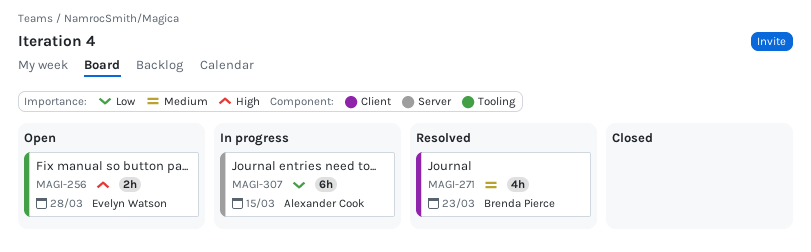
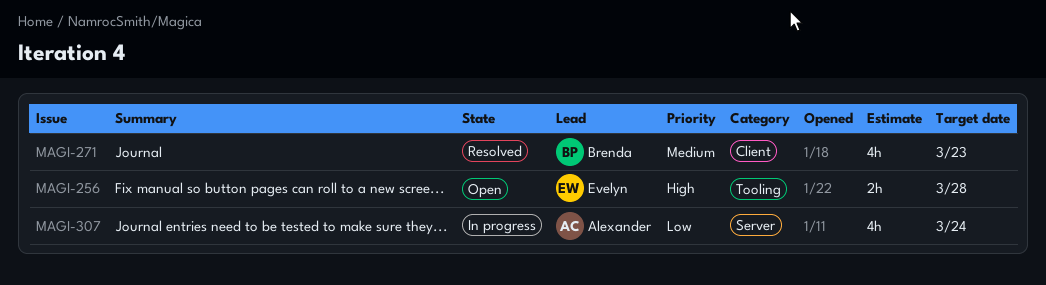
MAGI-307, estimate: 6h -> 4h
MAGI-307, due: Mar 15 -> Mar 24

